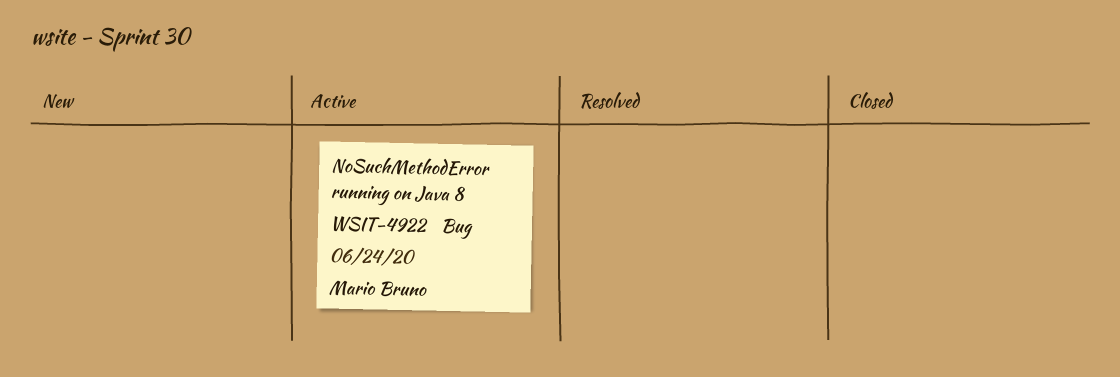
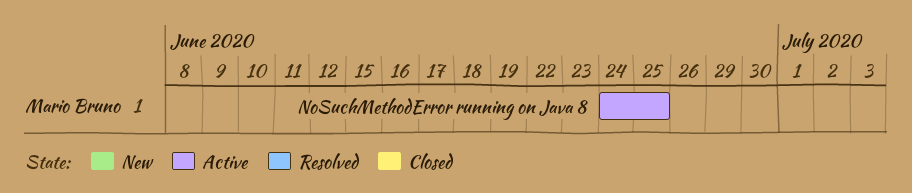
NoSuchMethodError running on Java 8, due: Jun 24 -> Jun 25

